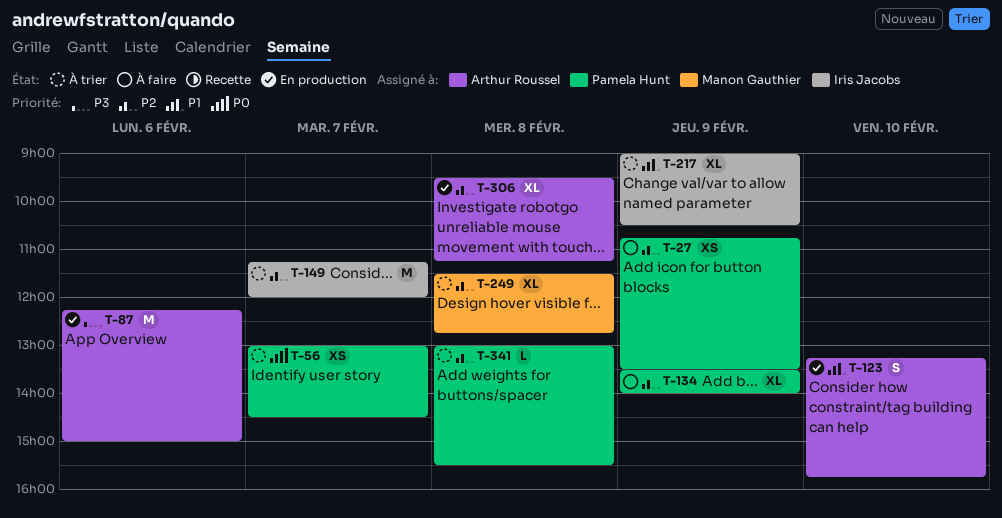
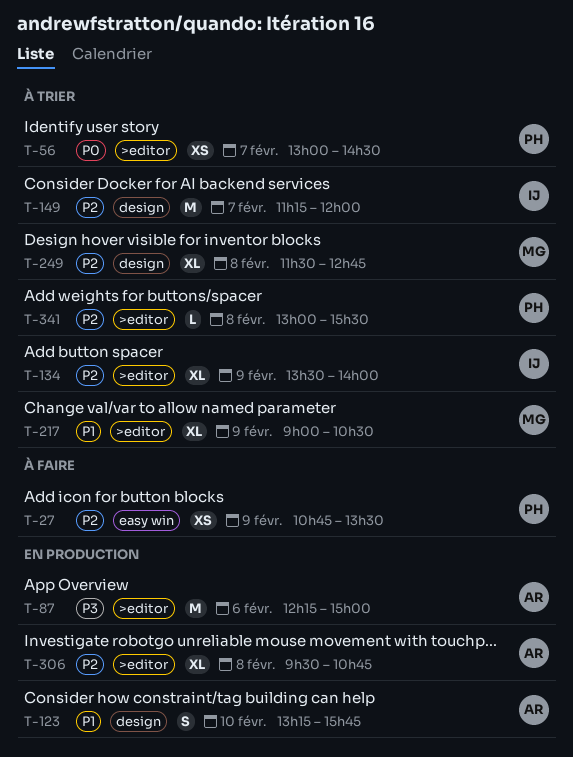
T-134, status: À faire -> À trier
T-134, owner: Pamela Hunt -> Iris Jacobs
T-217, owner: Iris Jacobs -> Manon Gauthier
T-306, ends: 11:15 -> 10:45

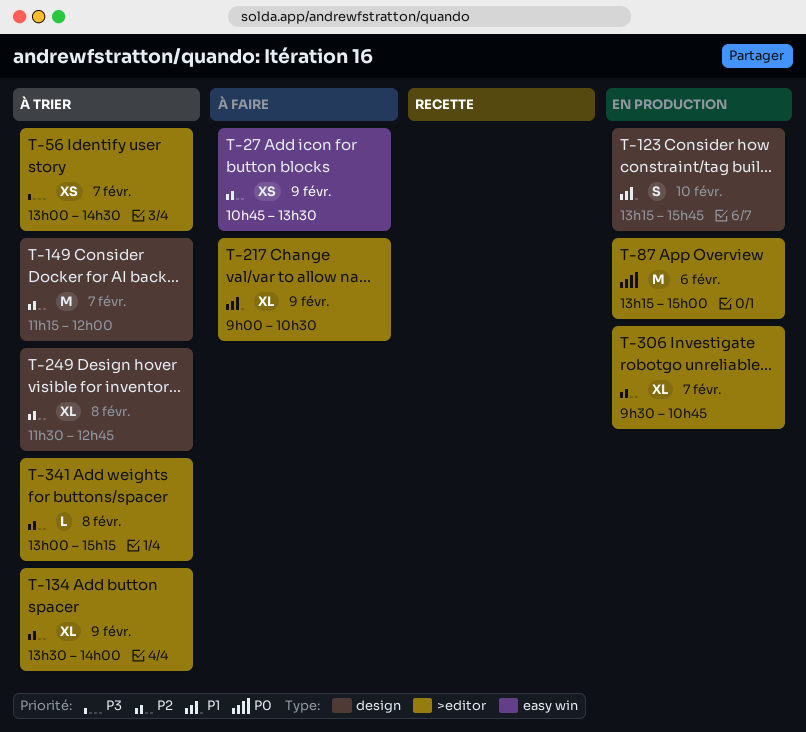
T-56, priority: P0 -> P3
T-87, priority: P3 -> P0
T-87, begins: 12:15 -> 13:15
T-217, status: À trier -> À faire
T-306, day: Feb 8 -> Feb 7
T-341, ends: 15:30 -> 15:15

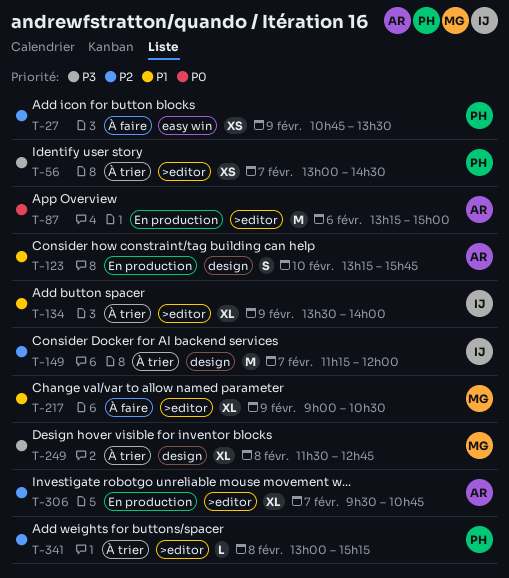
T-134, priority: P2 -> P1
T-249, priority: P2 -> P3

